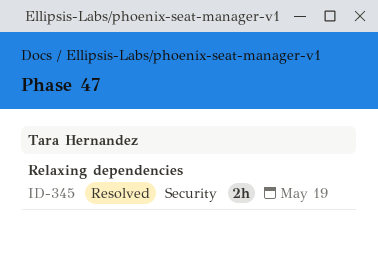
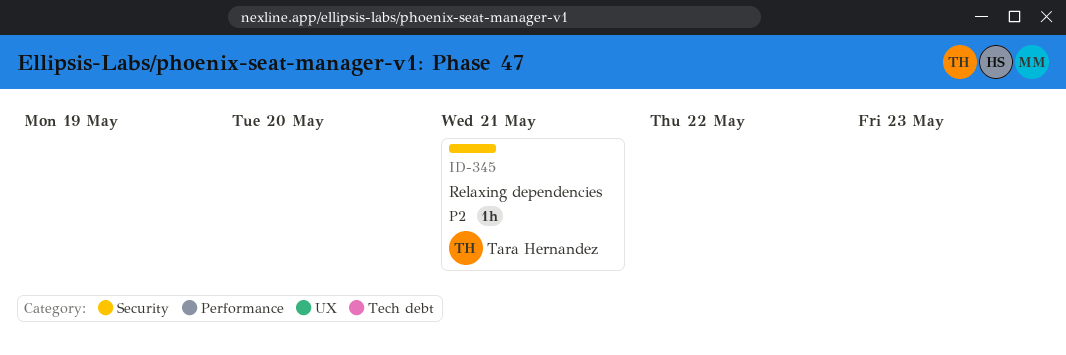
ID-345, estimate: 2h -> 1h
ID-345, due: May 19 -> May 21

